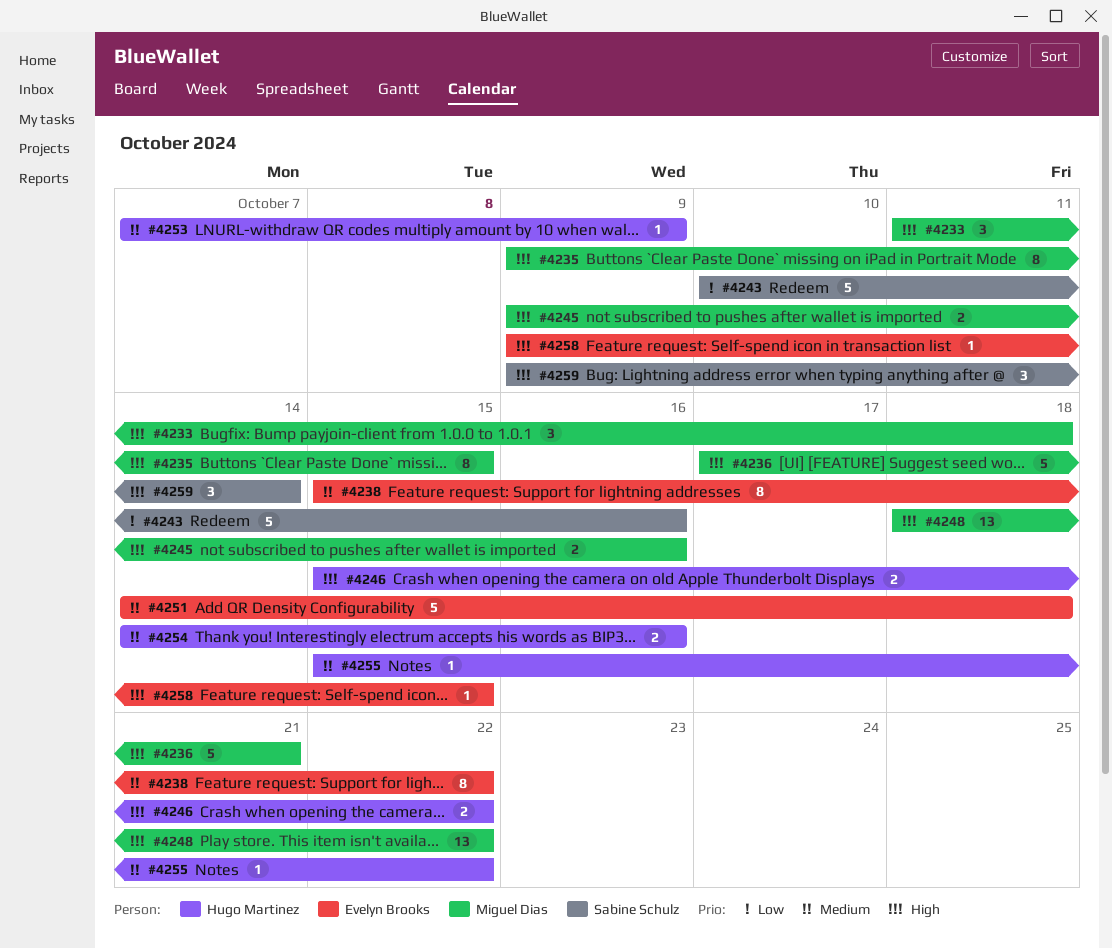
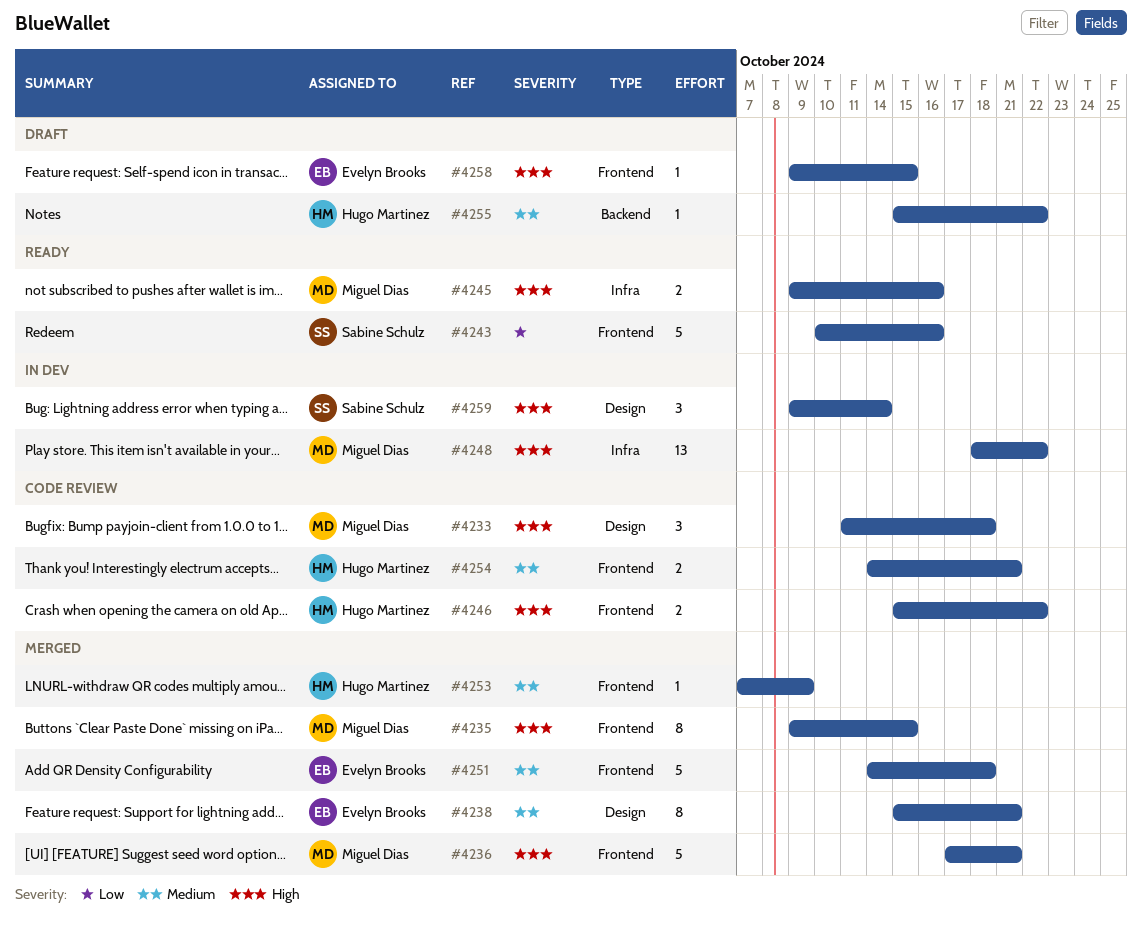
#4238, due: Oct 22 -> Oct 21
#4254, due: Oct 16 -> Oct 21

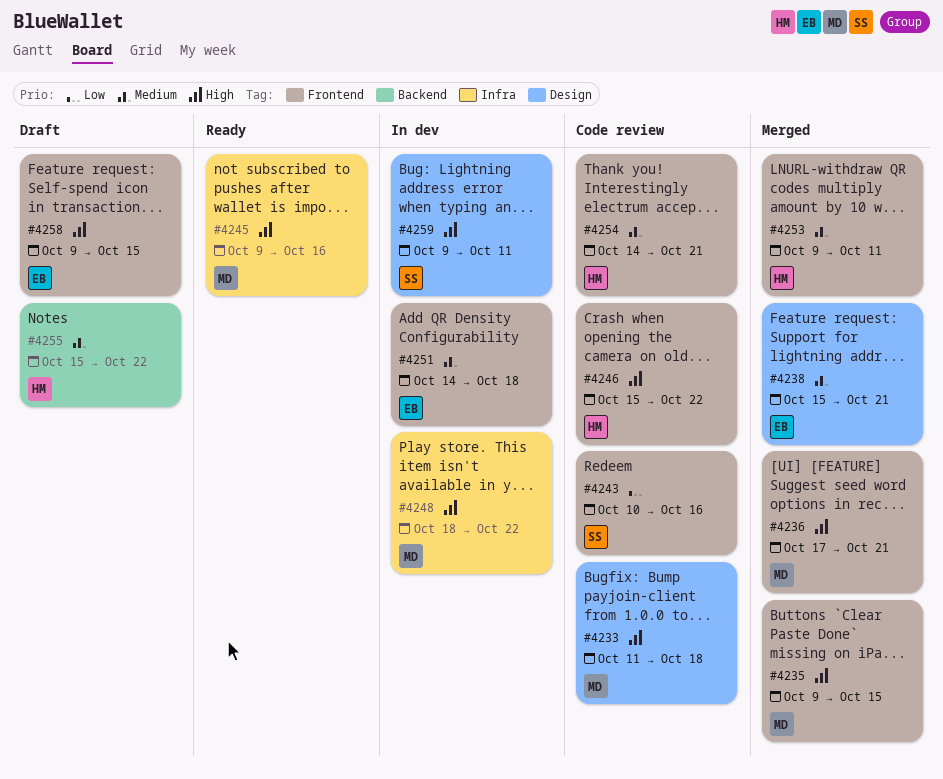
#4243, status: Ready -> Code review
#4251, status: Merged -> In dev
#4253, start: Oct 7 -> Oct 9
#4253, due: Oct 9 -> Oct 11
#4259, due: Oct 14 -> Oct 11

